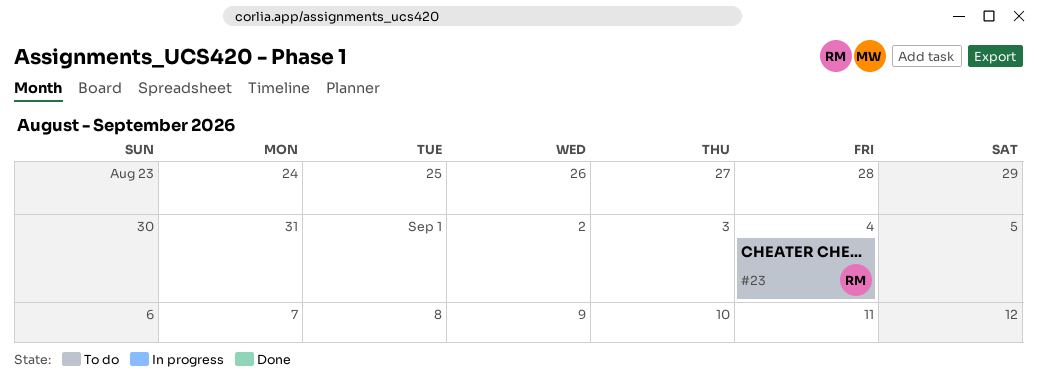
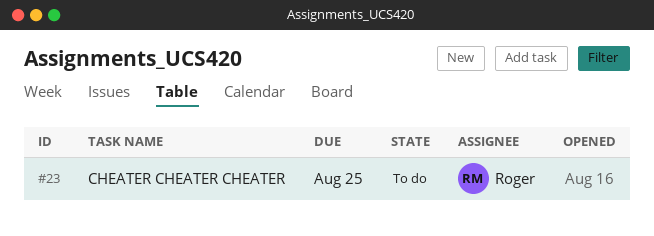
#23, due: Sep 4 -> Aug 25

